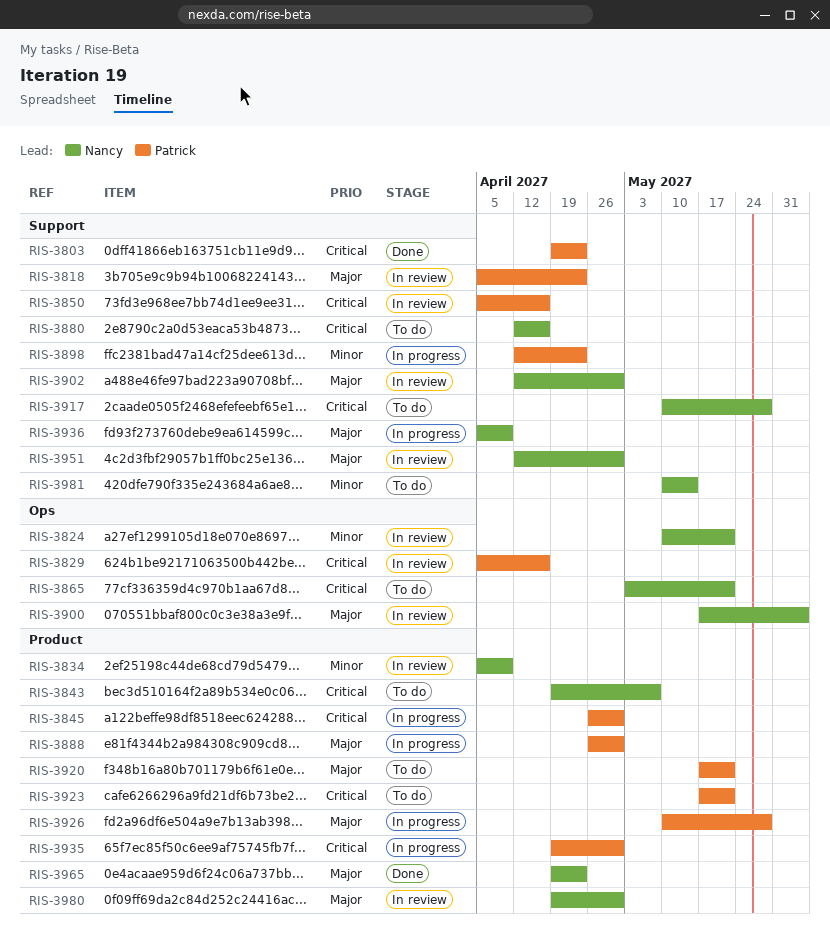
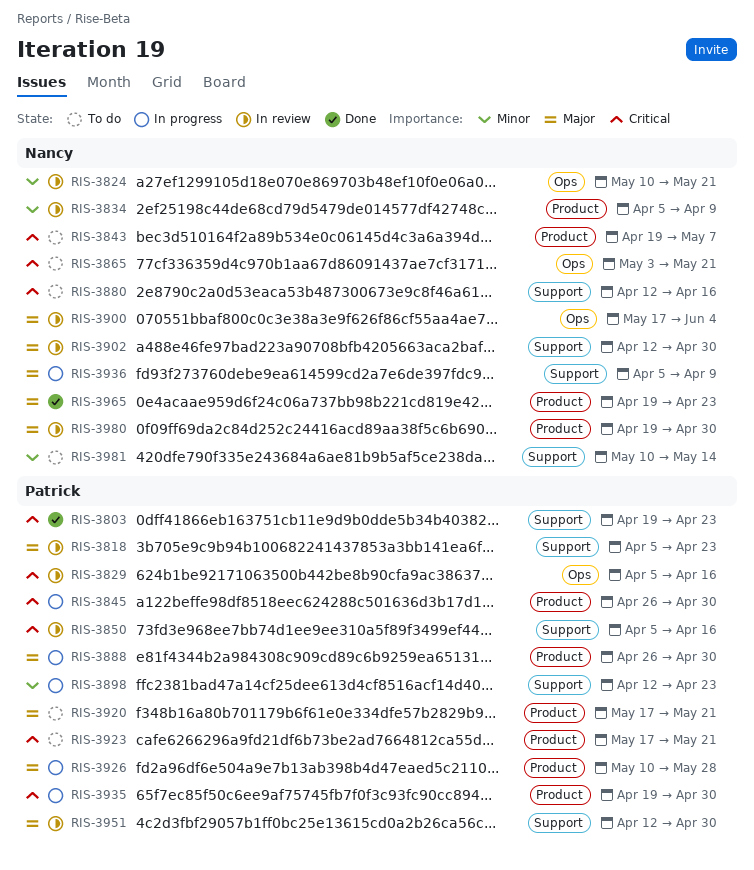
RIS-3917: present -> none
RIS-3951, owner: Nancy -> Patrick

